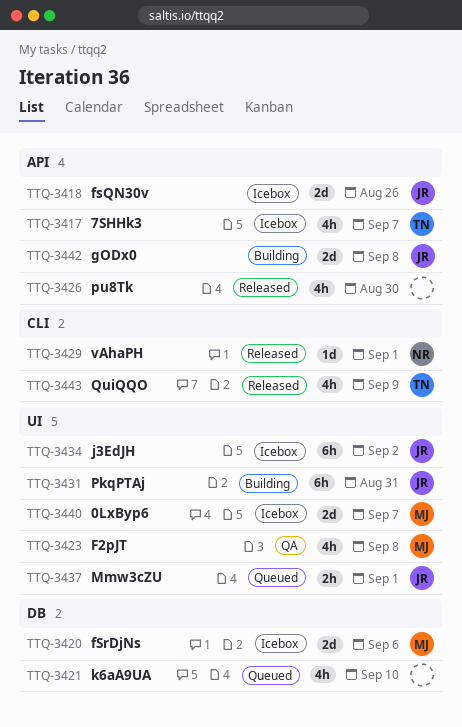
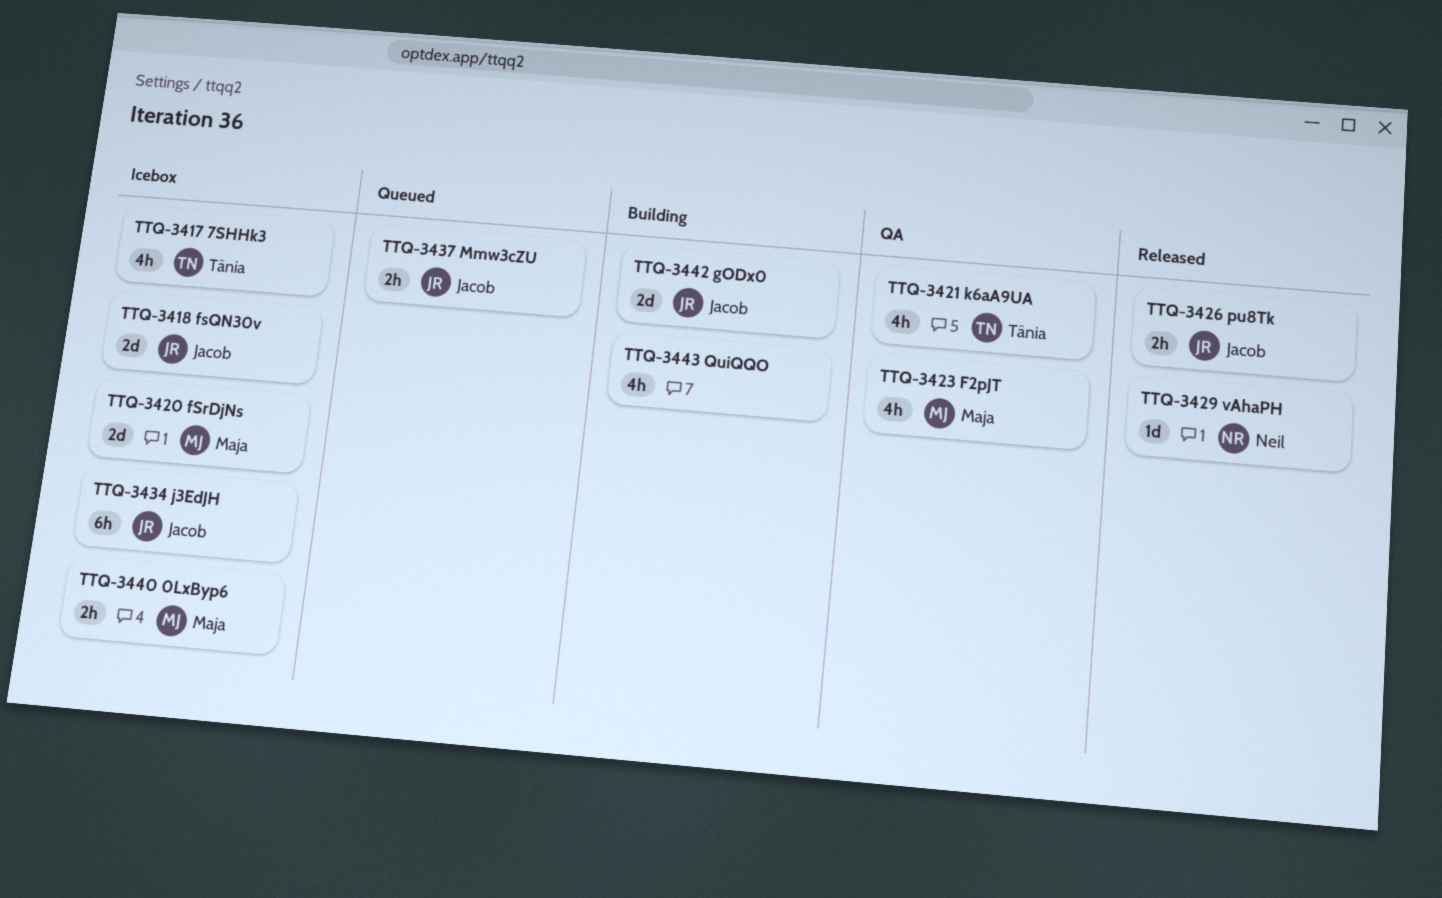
TTQ-3421, status: Queued -> QA
TTQ-3421, owner: none -> Tânia
TTQ-3426, owner: none -> Jacob
TTQ-3426, estimate: 4h -> 2h
TTQ-3431: present -> none
TTQ-3440, estimate: 2d -> 2h
TTQ-3443, status: Released -> Building
TTQ-3443, owner: Tânia -> none

